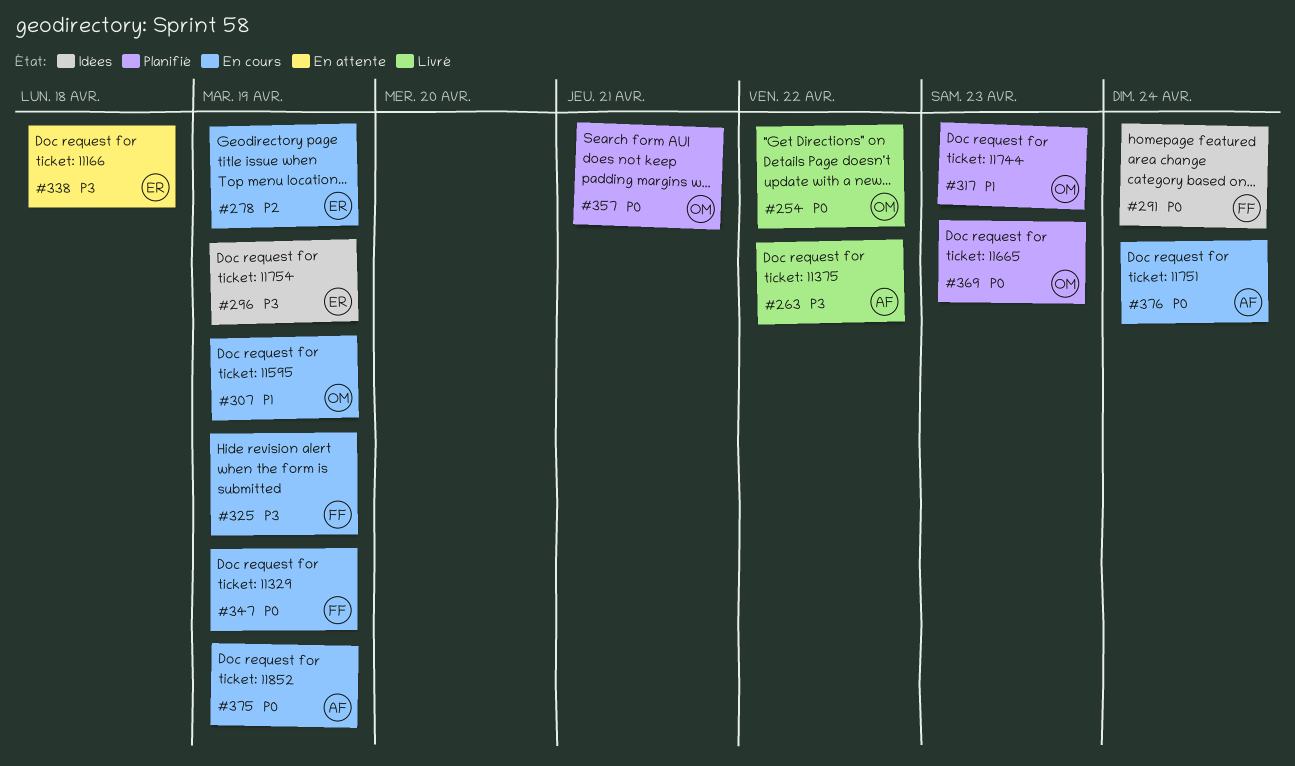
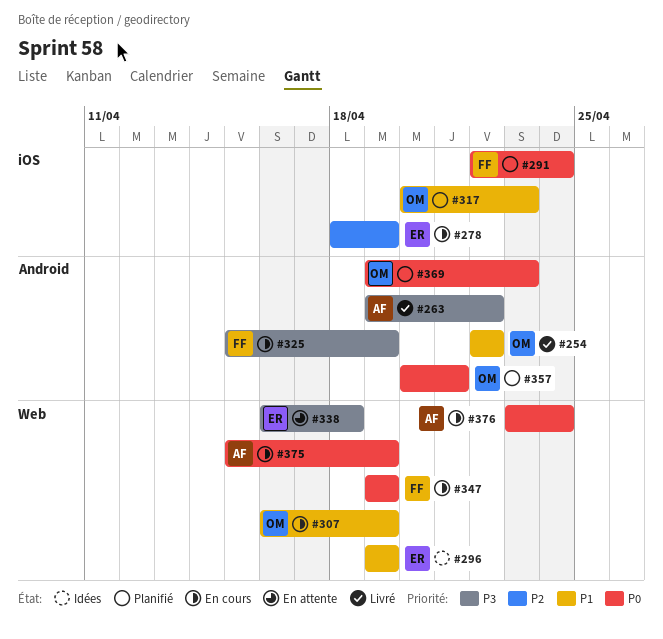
#254, priority: P0 -> P1
#291, status: Idées -> Planifié
#296, priority: P3 -> P1

